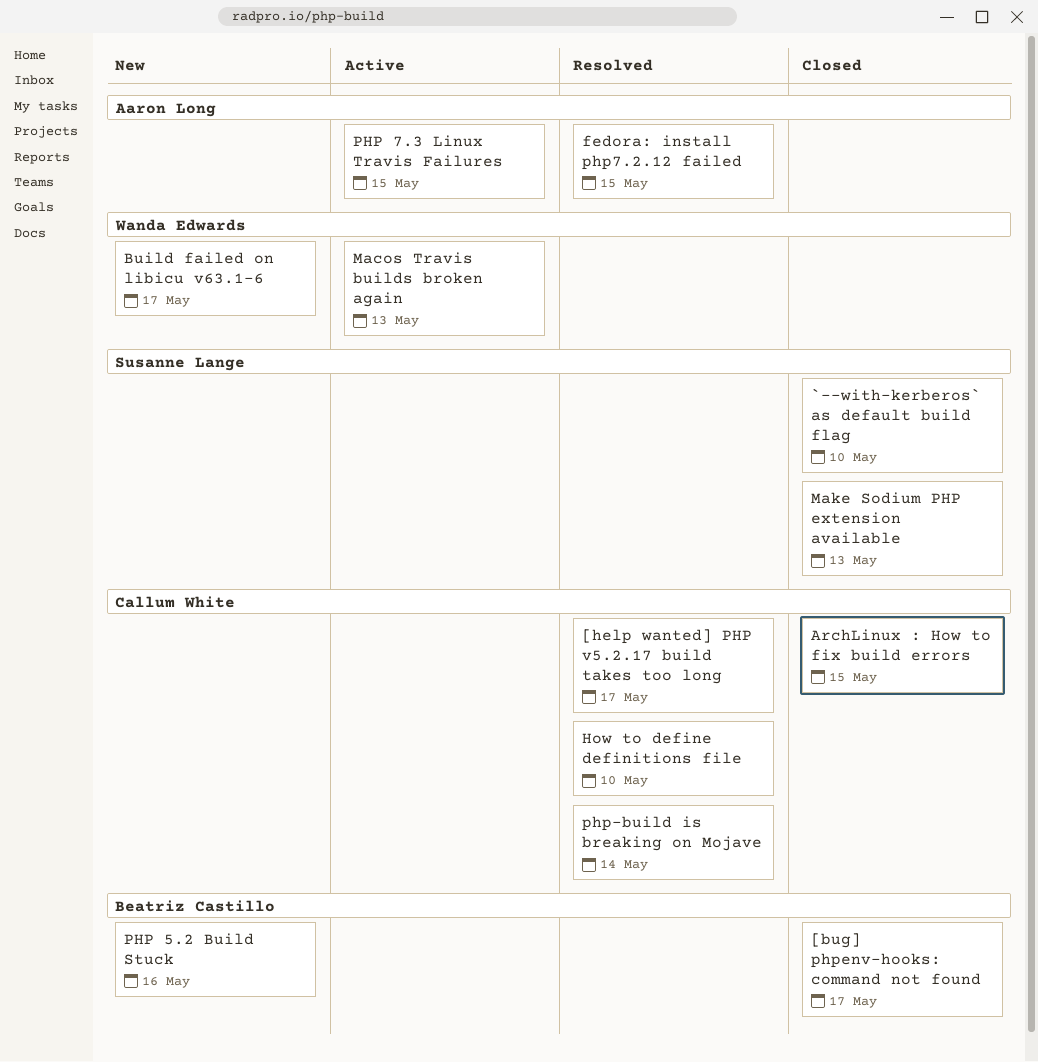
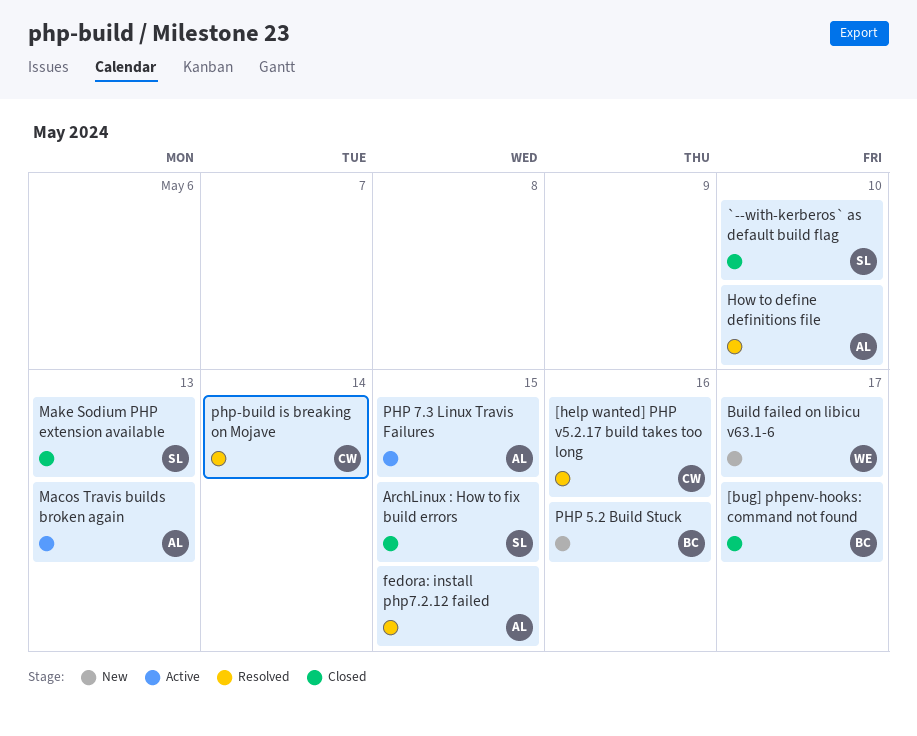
[help wanted] PHP v5.2.17 build takes too long, due: May 17 -> May 16
ArchLinux : How to fix build errors, owner: Callum White -> Susanne Lange
How to define definitions file, owner: Callum White -> Aaron Long
Macos Travis builds broken again, owner: Wanda Edwards -> Aaron Long

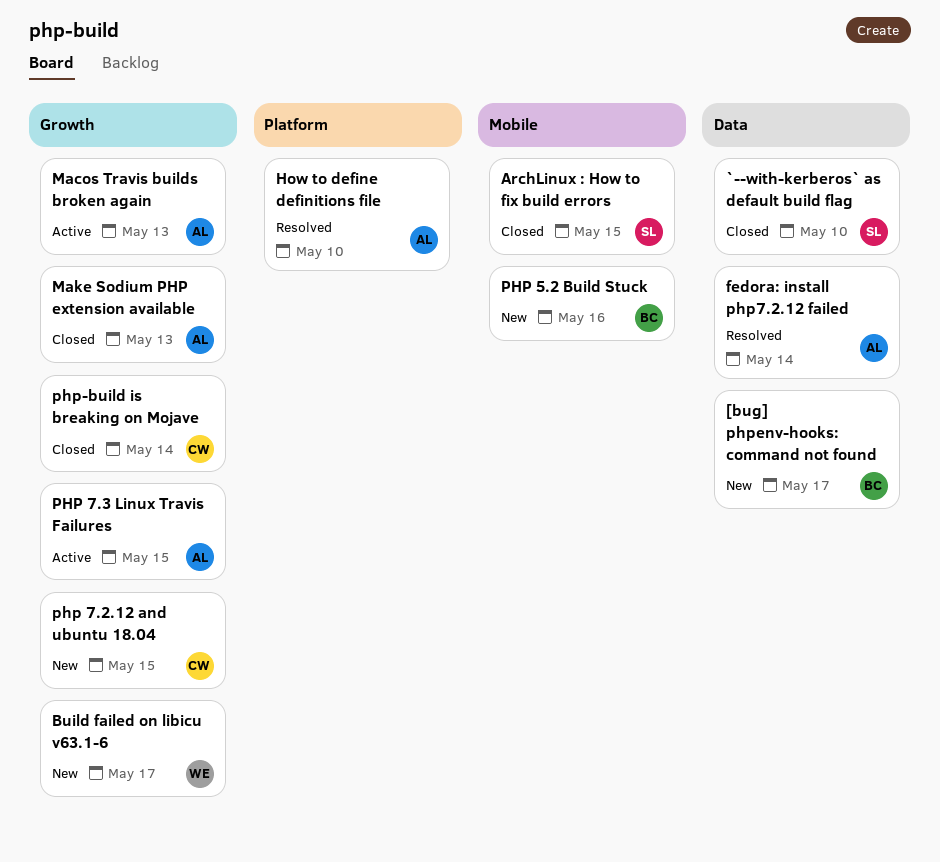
[bug] phpenv-hooks: command not found, status: Closed -> New
[help wanted] PHP v5.2.17 build takes too long: present -> none
fedora: install php7.2.12 failed, due: May 15 -> May 14
Make Sodium PHP extension available, owner: SL -> AL
php 7.2.12 and ubuntu 18.04: none -> present
php-build is breaking on Mojave, status: Resolved -> Closed

